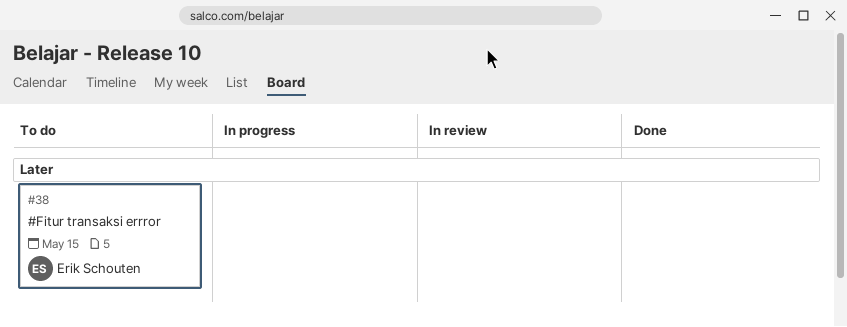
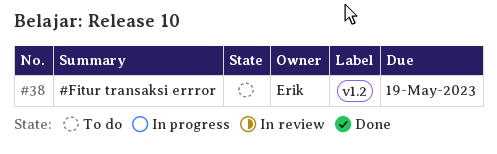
#38, due: May 15 -> May 19

